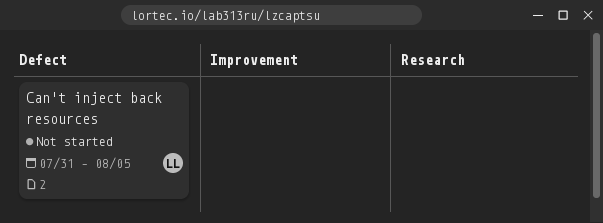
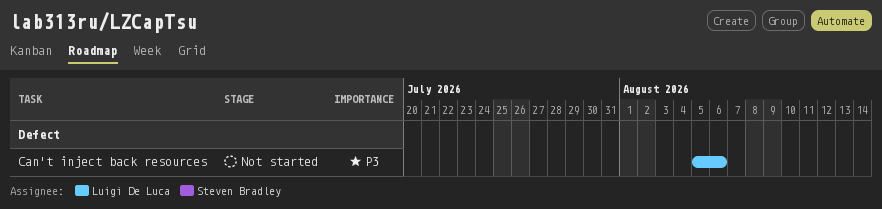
Can't inject back resources, start: Jul 31 -> Aug 5
Can't inject back resources, due: Aug 5 -> Aug 6

